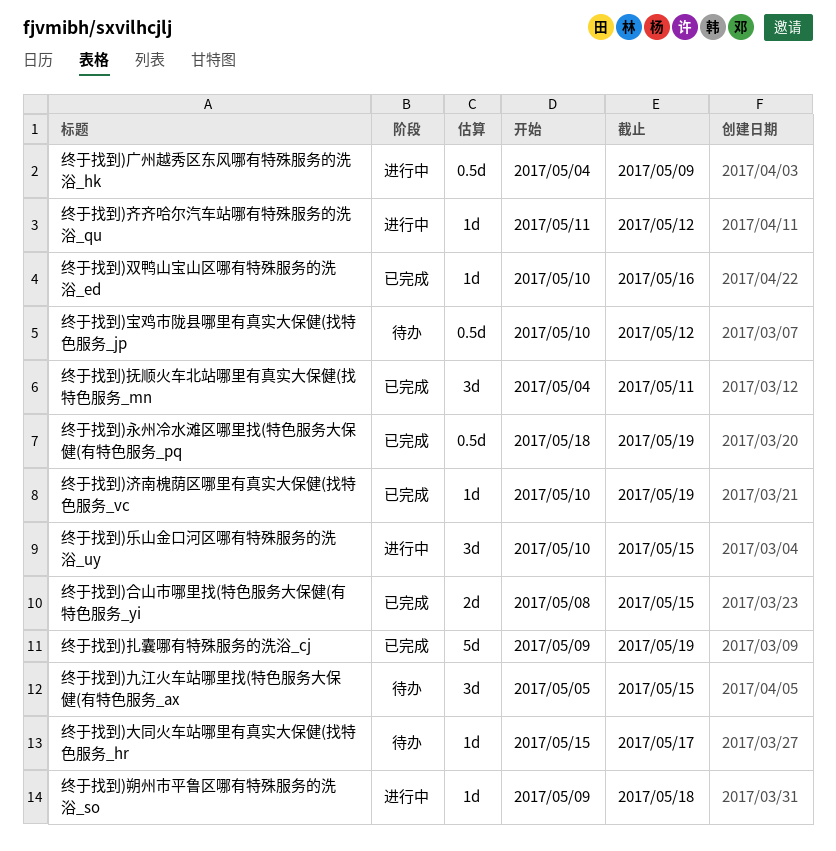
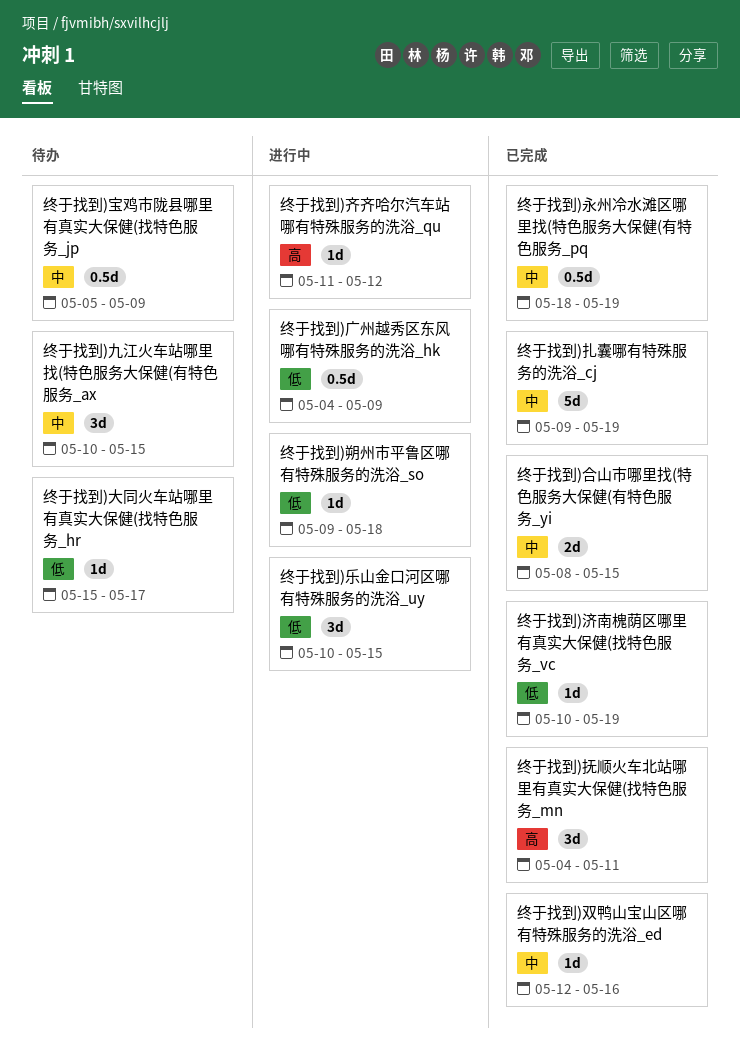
终于找到)九江火车站哪里找(特色服务大保健(有特色服务_ax, start: May 5 -> May 10
终于找到)双鸭山宝山区哪有特殊服务的洗浴_ed, start: May 10 -> May 12
终于找到)宝鸡市陇县哪里有真实大保健(找特色服务_jp, start: May 10 -> May 5
终于找到)宝鸡市陇县哪里有真实大保健(找特色服务_jp, due: May 12 -> May 9

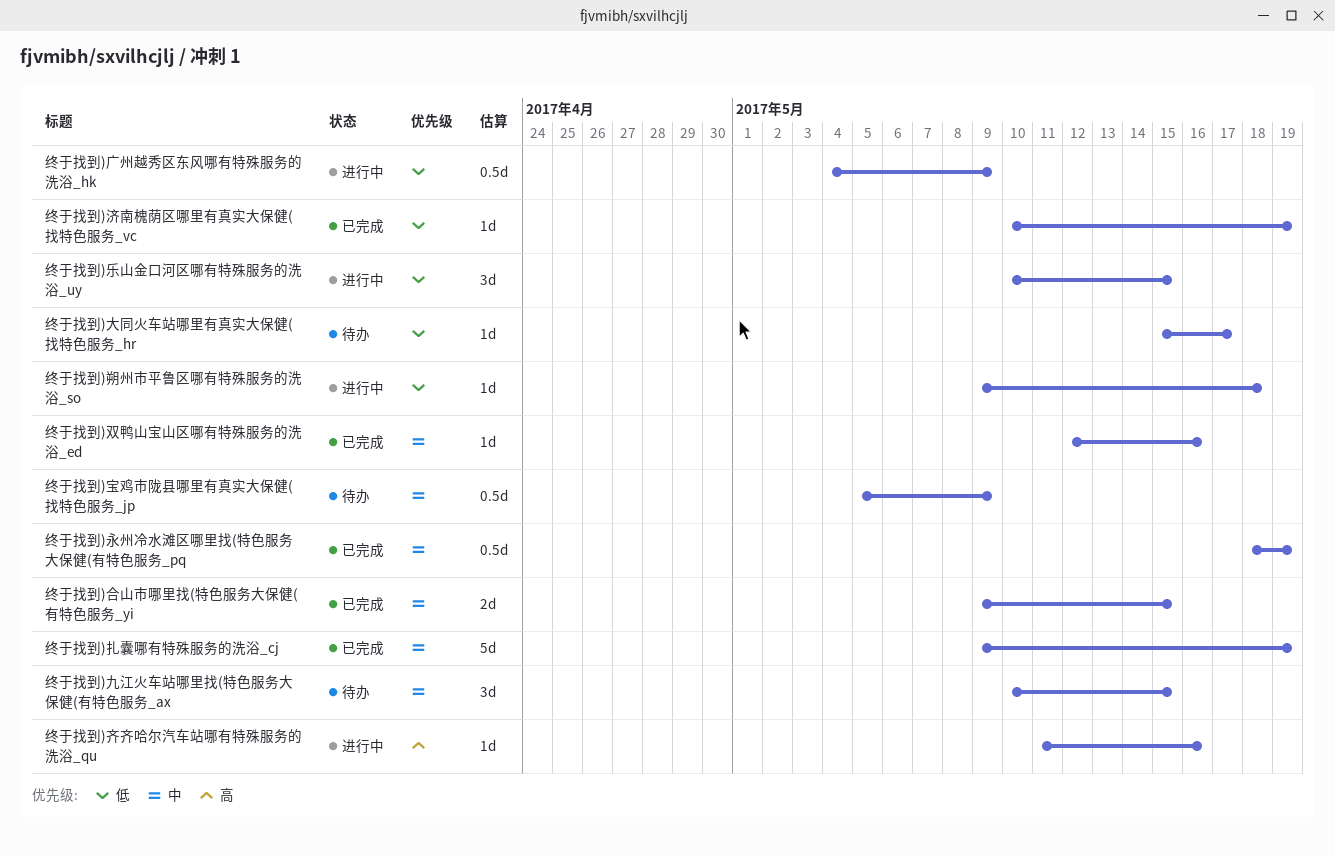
终于找到)合山市哪里找(特色服务大保健(有特色服务_yi, start: May 8 -> May 9
终于找到)抚顺火车北站哪里有真实大保健(找特色服务_mn: present -> none
终于找到)齐齐哈尔汽车站哪有特殊服务的洗浴_qu, due: May 12 -> May 16

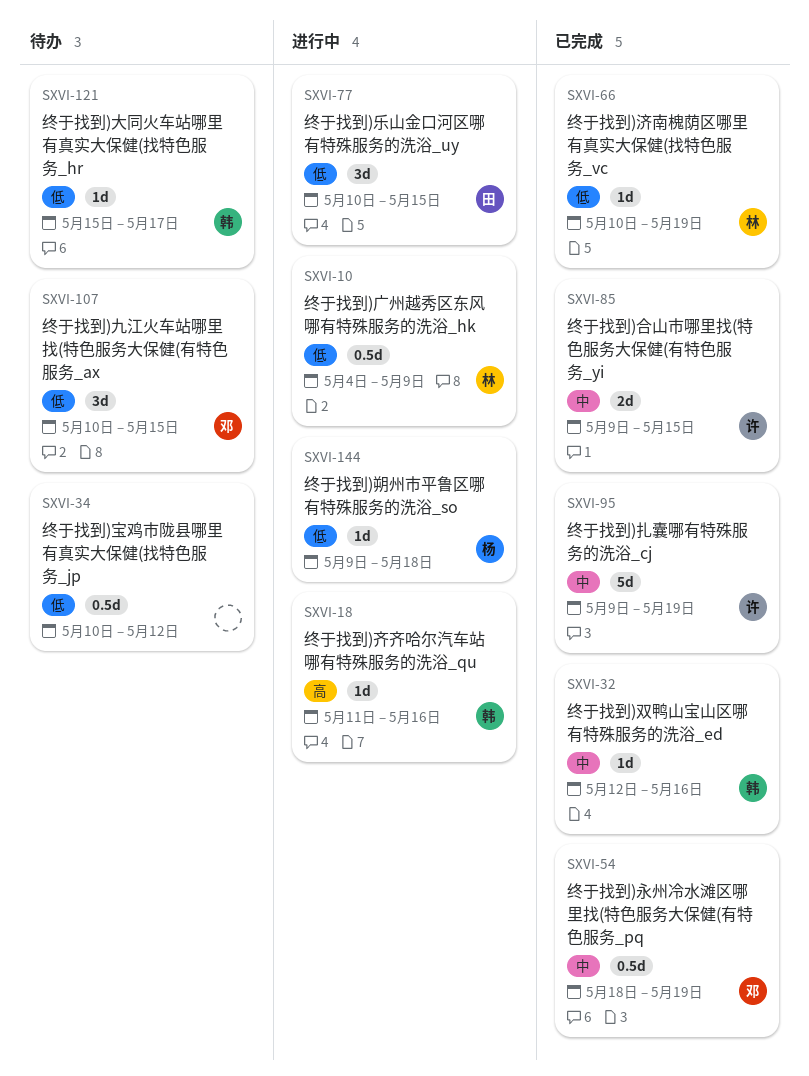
终于找到)九江火车站哪里找(特色服务大保健(有特色服务_ax, priority: 中 -> 低
终于找到)宝鸡市陇县哪里有真实大保健(找特色服务_jp, priority: 中 -> 低
终于找到)宝鸡市陇县哪里有真实大保健(找特色服务_jp, start: May 5 -> May 10
终于找到)宝鸡市陇县哪里有真实大保健(找特色服务_jp, due: May 9 -> May 12

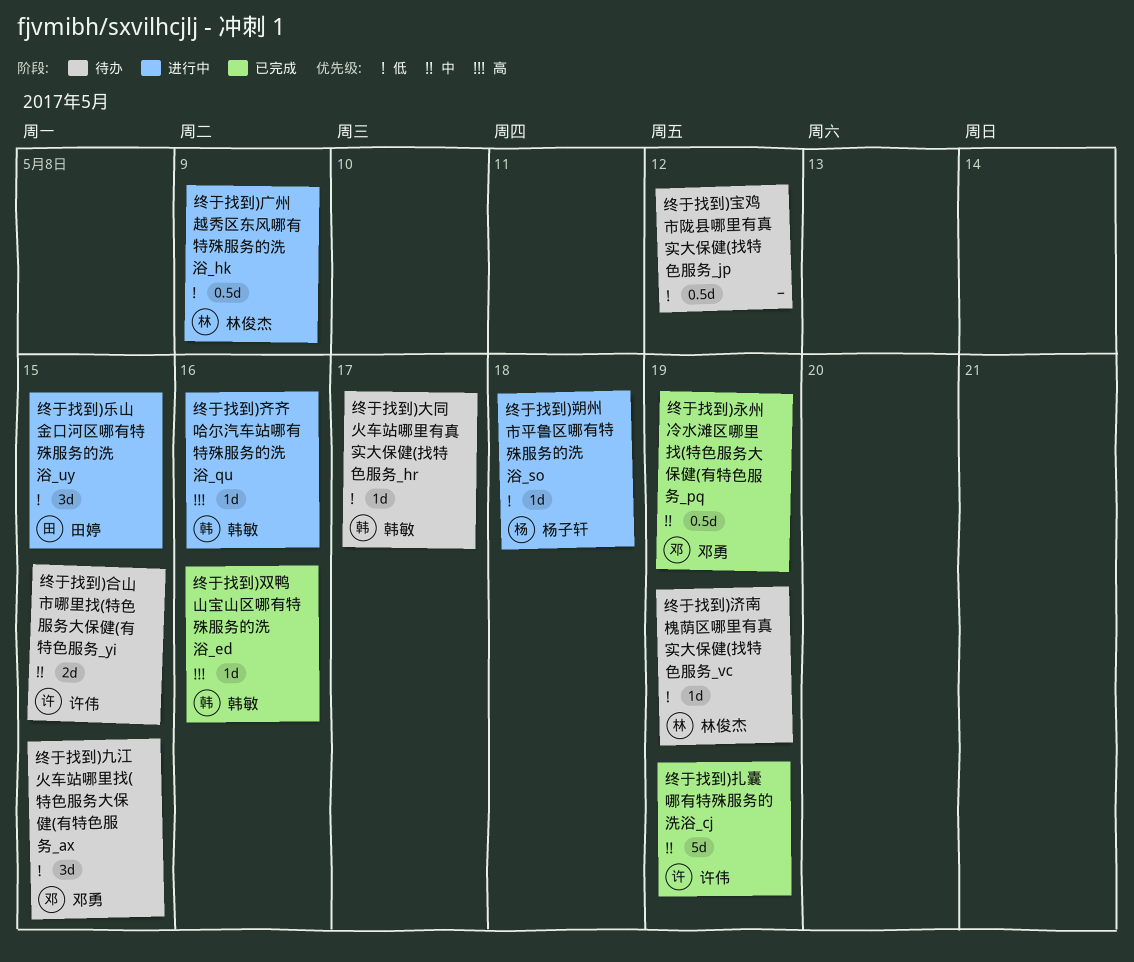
终于找到)双鸭山宝山区哪有特殊服务的洗浴_ed, priority: 中 -> 高
终于找到)合山市哪里找(特色服务大保健(有特色服务_yi, status: 已完成 -> 待办
终于找到)济南槐荫区哪里有真实大保健(找特色服务_vc, status: 已完成 -> 待办

